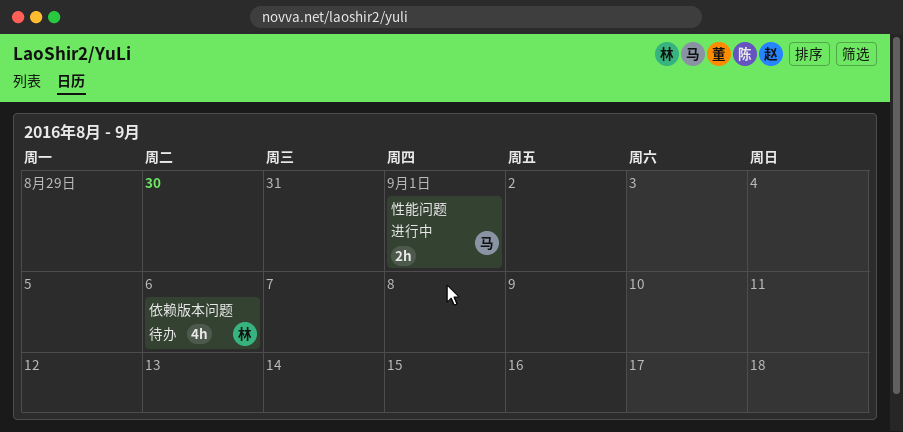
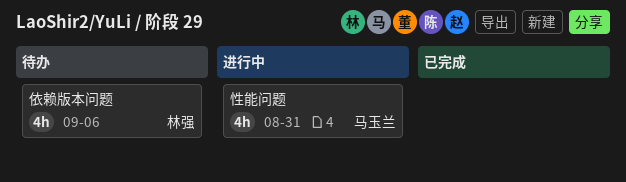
性能问题, estimate: 2h -> 4h
性能问题, due: Sep 1 -> Aug 31

